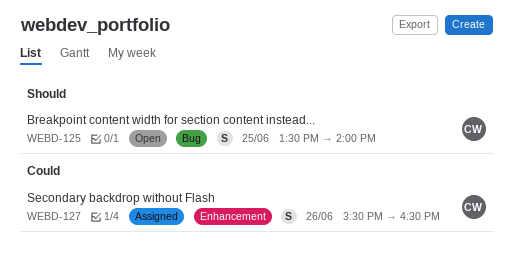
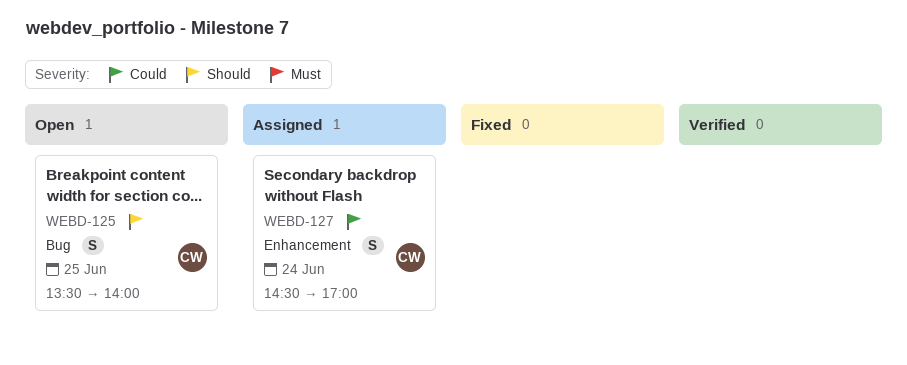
WEBD-127, day: Jun 26 -> Jun 24
WEBD-127, begins: 15:30 -> 14:30
WEBD-127, ends: 16:30 -> 17:00

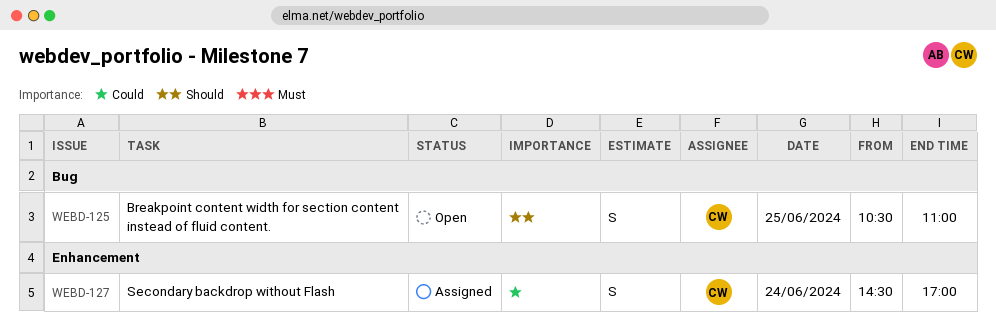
WEBD-125, begins: 13:30 -> 10:30
WEBD-125, ends: 14:00 -> 11:00

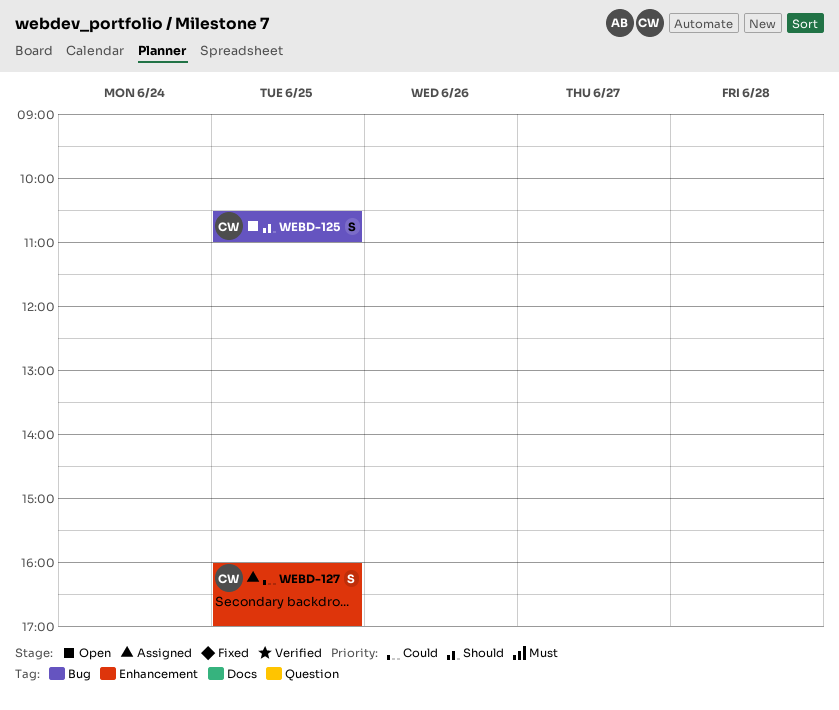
WEBD-127, day: Jun 24 -> Jun 25
WEBD-127, begins: 14:30 -> 16:00

